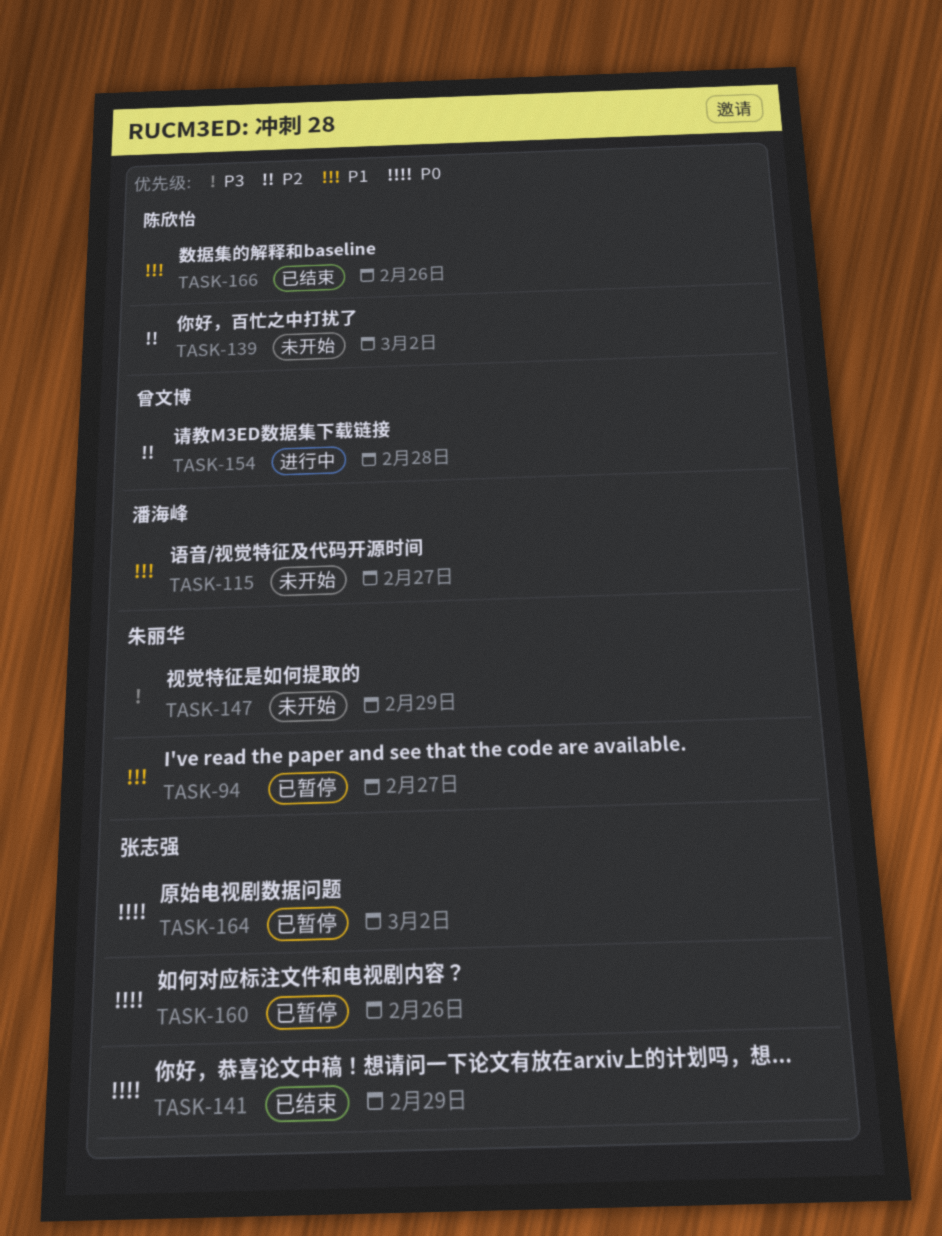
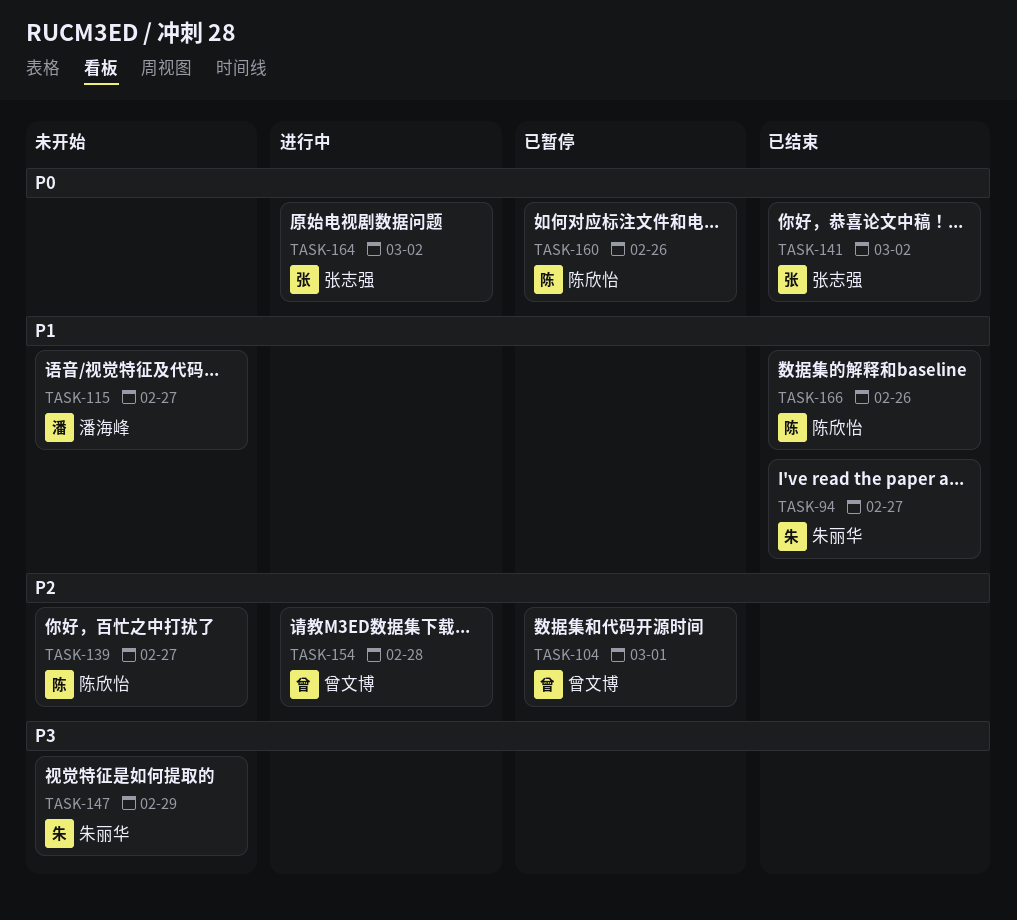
TASK-94, status: 已暂停 -> 已结束
TASK-104: none -> present
TASK-139, due: Mar 2 -> Feb 27
TASK-141, due: Feb 29 -> Mar 2
TASK-160, owner: 张志强 -> 陈欣怡
TASK-164, status: 已暂停 -> 进行中

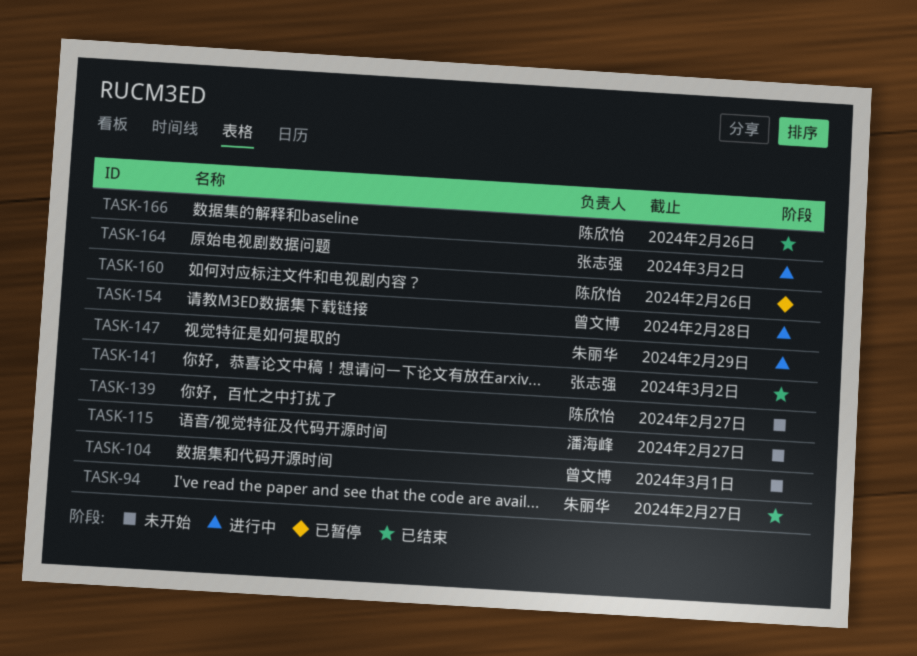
TASK-104, status: 已暂停 -> 未开始
TASK-147, status: 未开始 -> 进行中

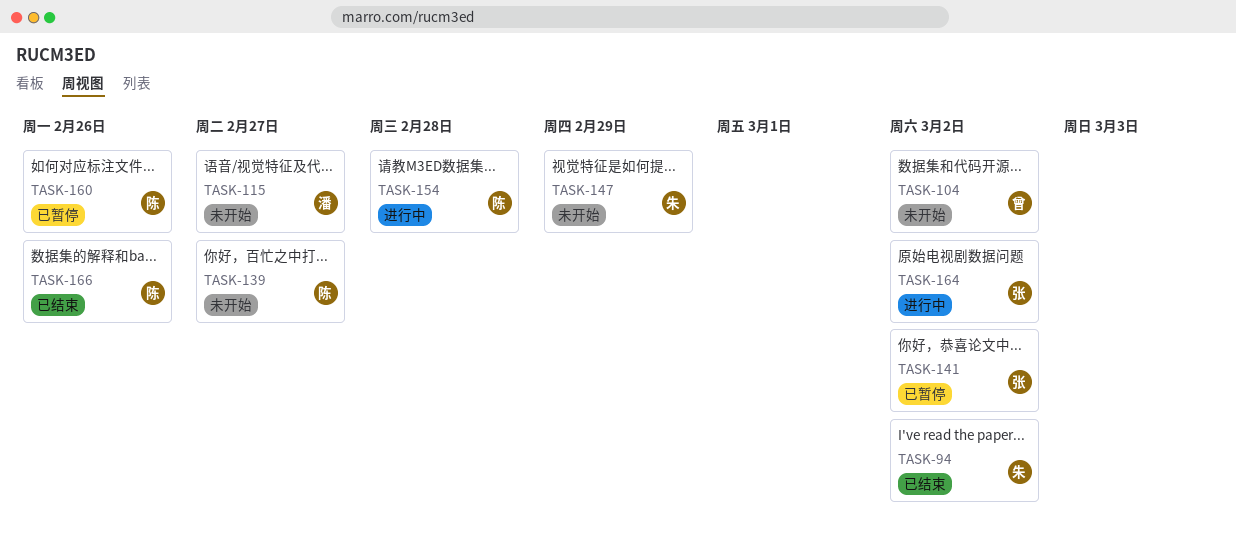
TASK-94, due: Feb 27 -> Mar 2
TASK-104, due: Mar 1 -> Mar 2
TASK-141, status: 已结束 -> 已暂停
TASK-147, status: 进行中 -> 未开始
TASK-154, owner: 曾文博 -> 陈欣怡

